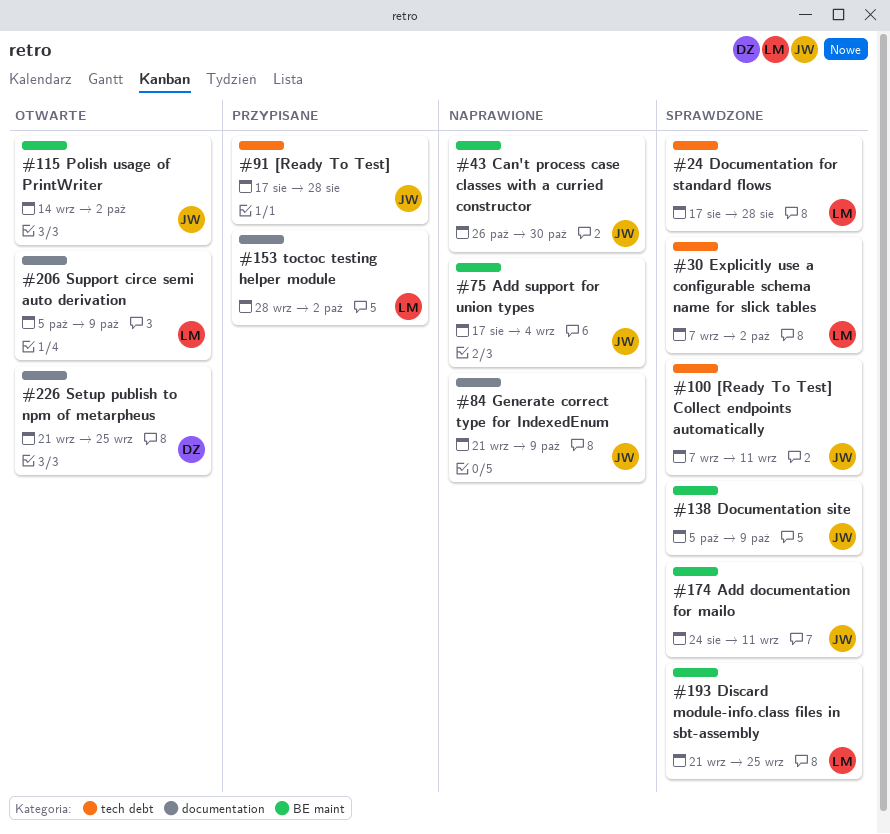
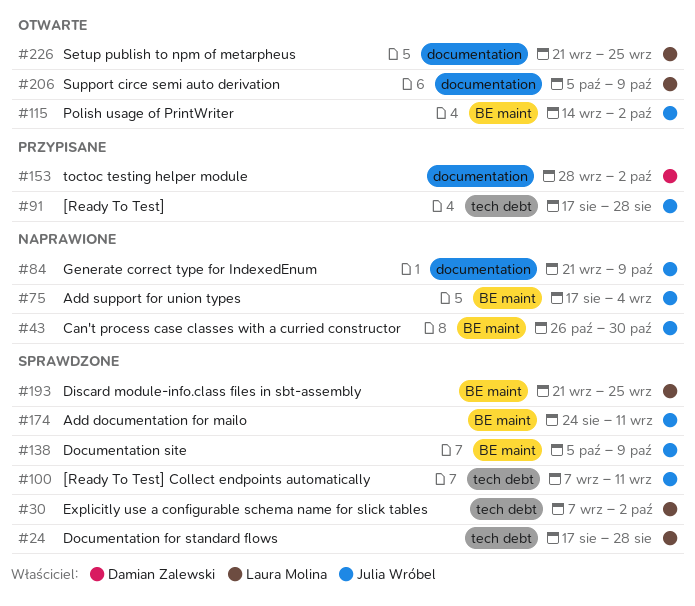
#153, owner: Laura Molina -> Damian Zalewski
#226, owner: Damian Zalewski -> Laura Molina

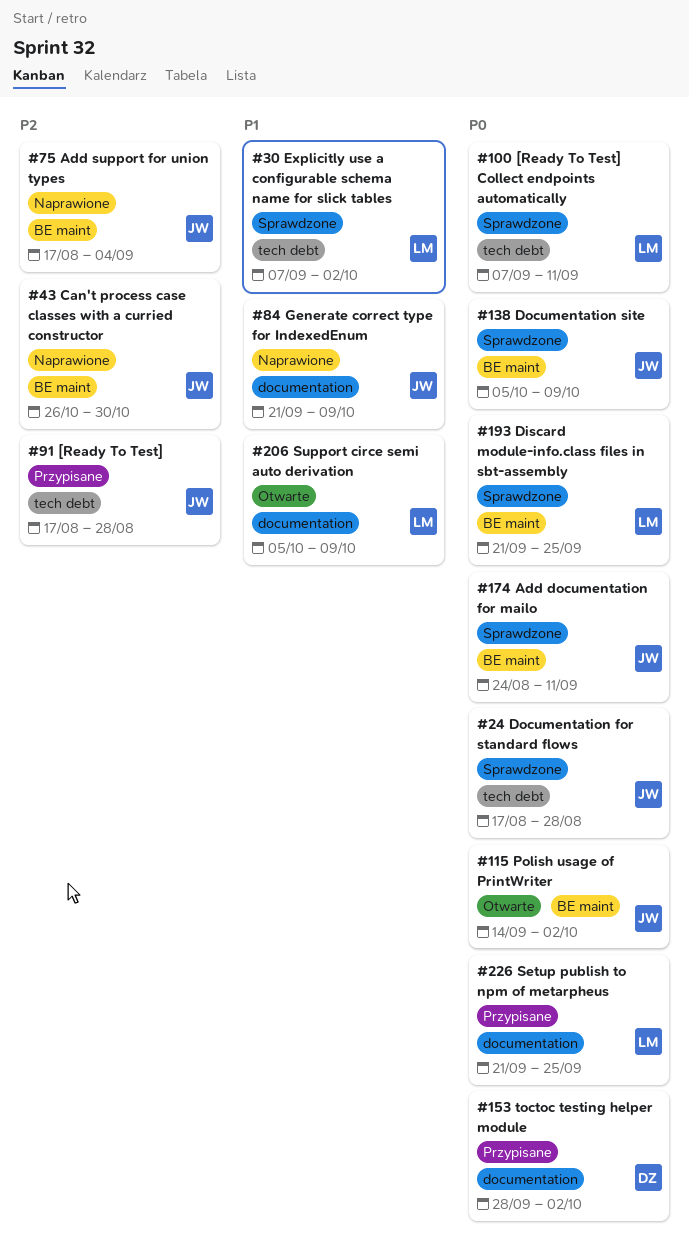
#24, owner: Laura Molina -> Julia Wróbel
#100, owner: Julia Wróbel -> Laura Molina
#226, status: Otwarte -> Przypisane

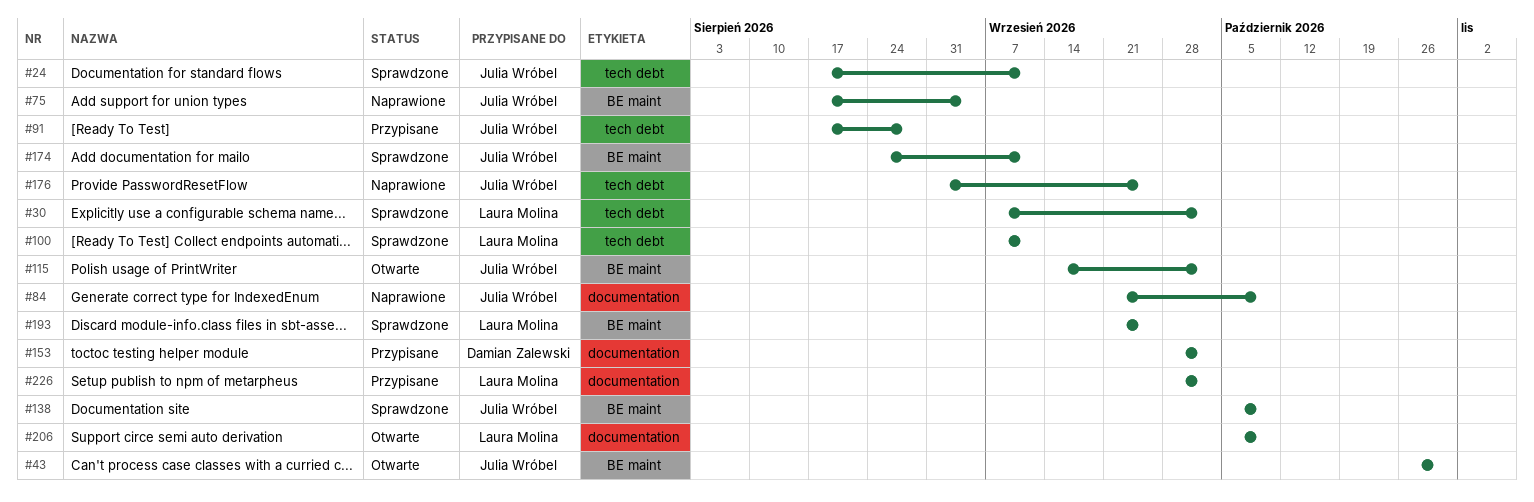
#24, due: Aug 28 -> Sep 11
#43, status: Naprawione -> Otwarte
#176: none -> present
#226, start: Sep 21 -> Sep 28
#226, due: Sep 25 -> Oct 2

